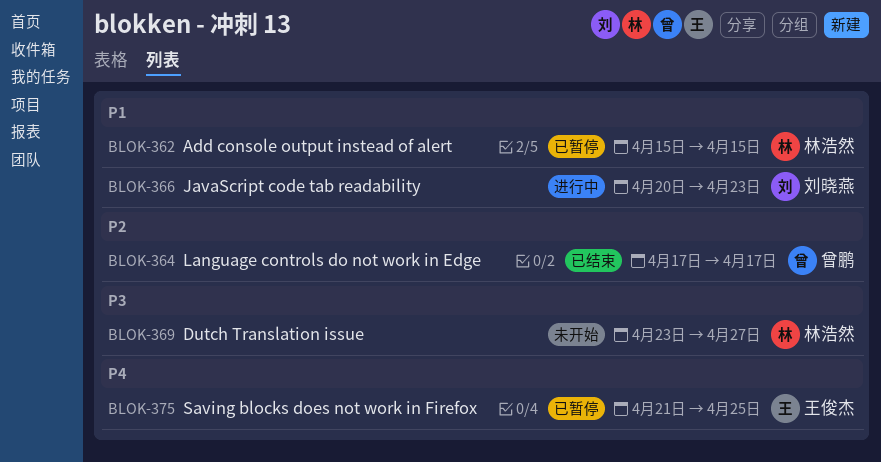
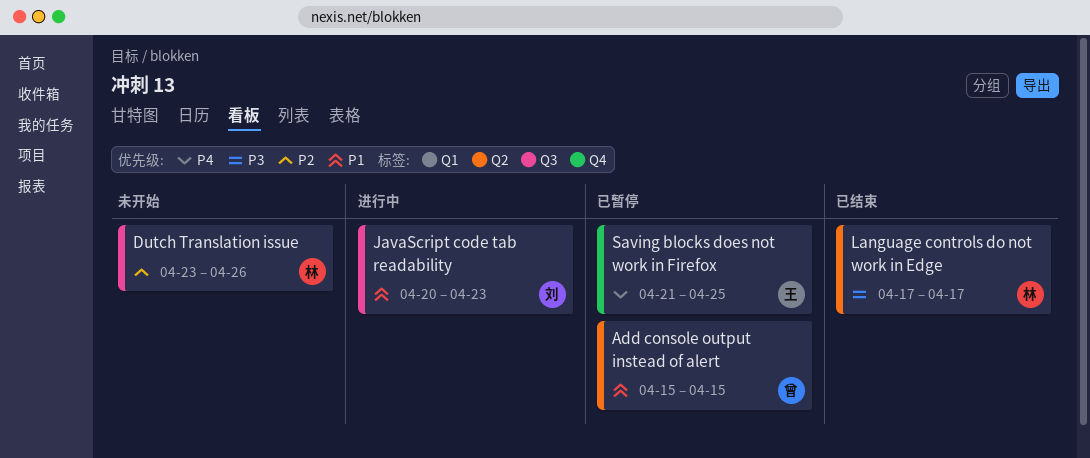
Add console output instead of alert, owner: 林浩然 -> 曾鹏
Dutch Translation issue, priority: P3 -> P2
Dutch Translation issue, due: Apr 27 -> Apr 26
Language controls do not work in Edge, owner: 曾鹏 -> 林浩然
Language controls do not work in Edge, priority: P2 -> P3

